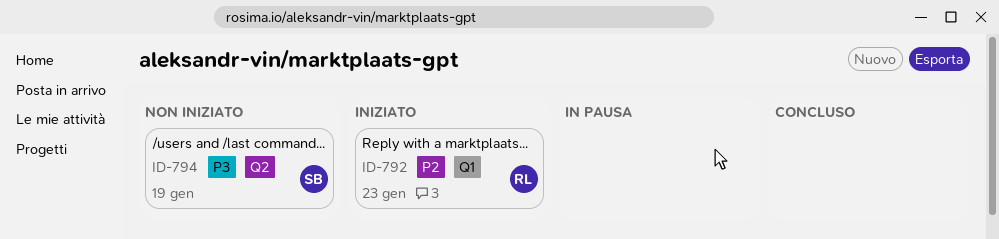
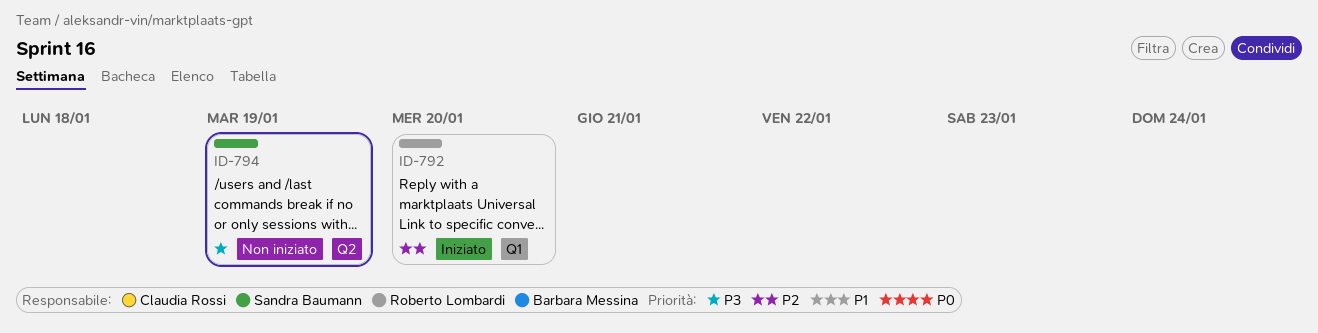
ID-792, due: Jan 23 -> Jan 20

